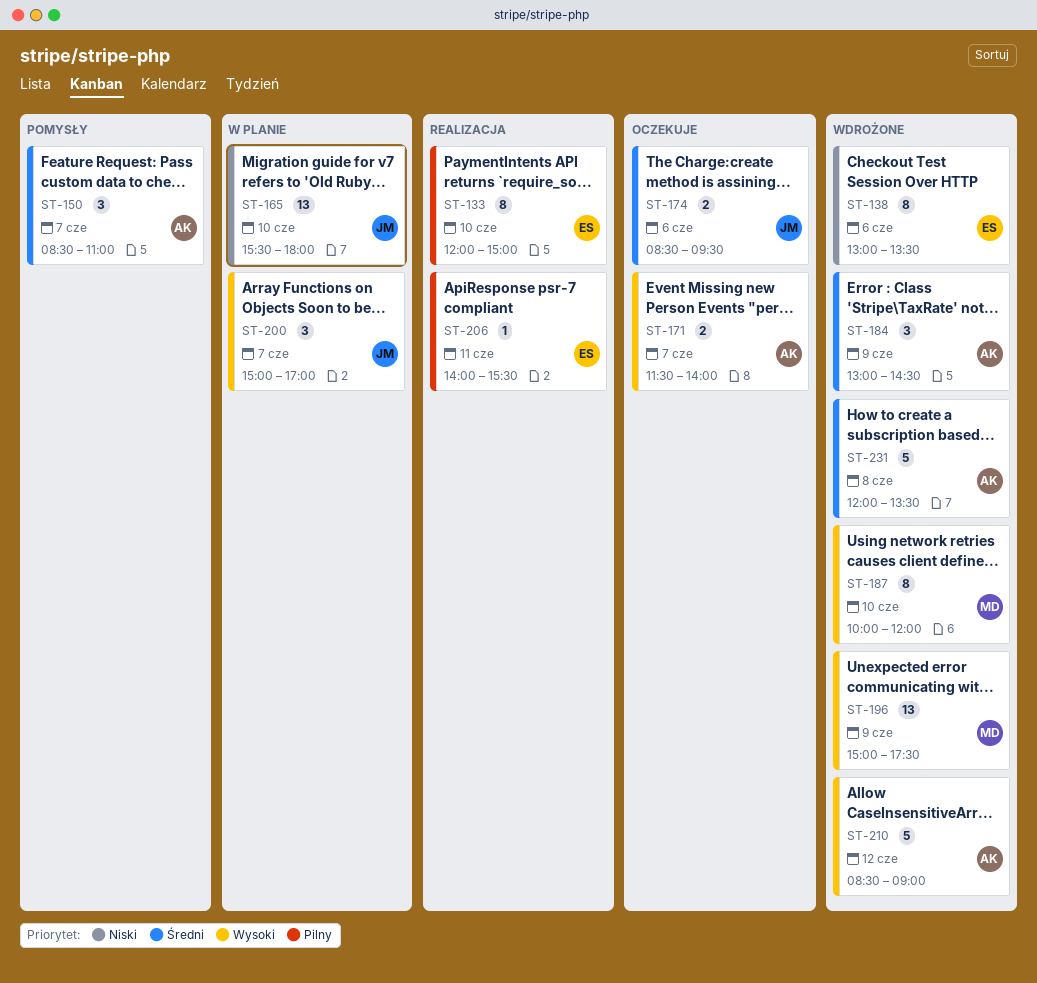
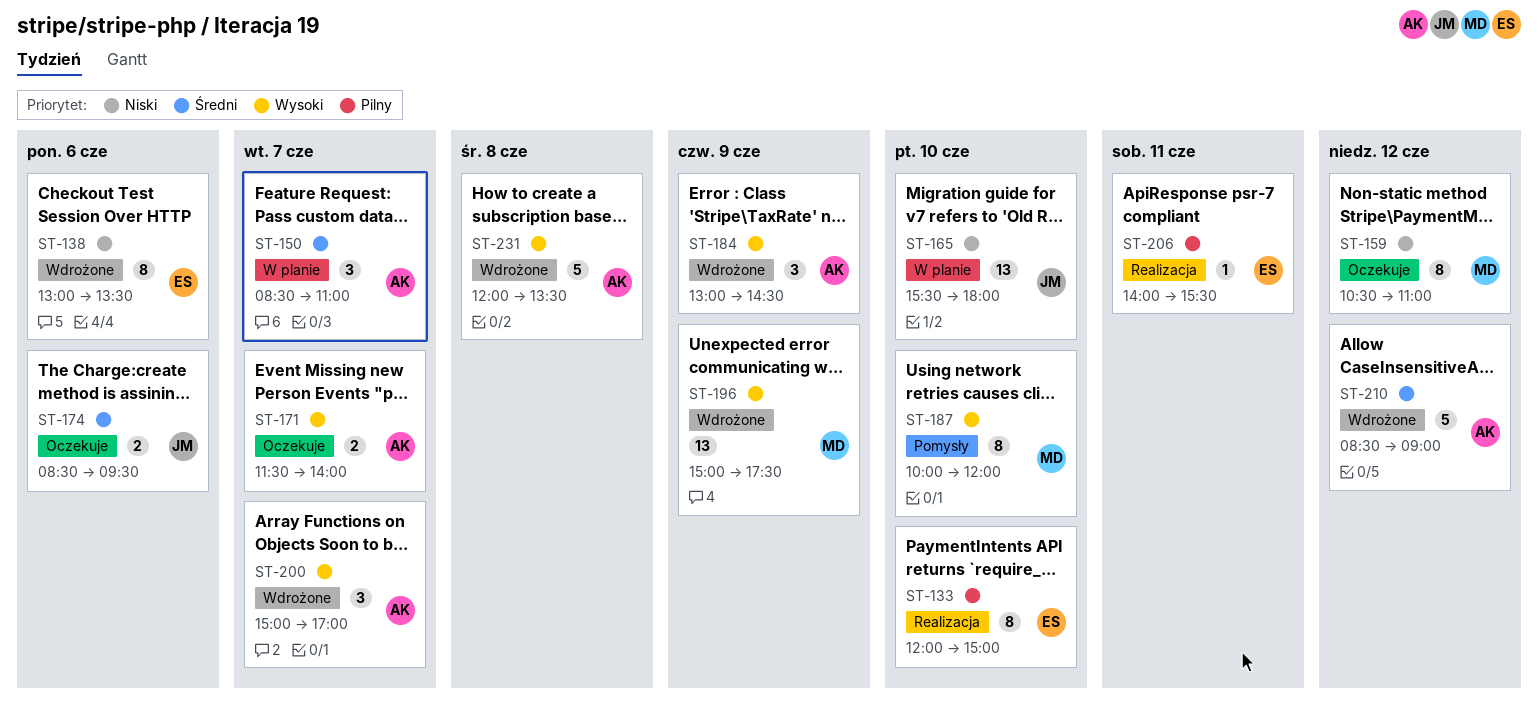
ST-150, status: Pomysły -> W planie
ST-159: none -> present
ST-184, priority: Średni -> Wysoki
ST-187, status: Wdrożone -> Pomysły
ST-200, status: W planie -> Wdrożone
ST-200, owner: JM -> AK
ST-210, priority: Wysoki -> Średni
ST-231, priority: Średni -> Wysoki

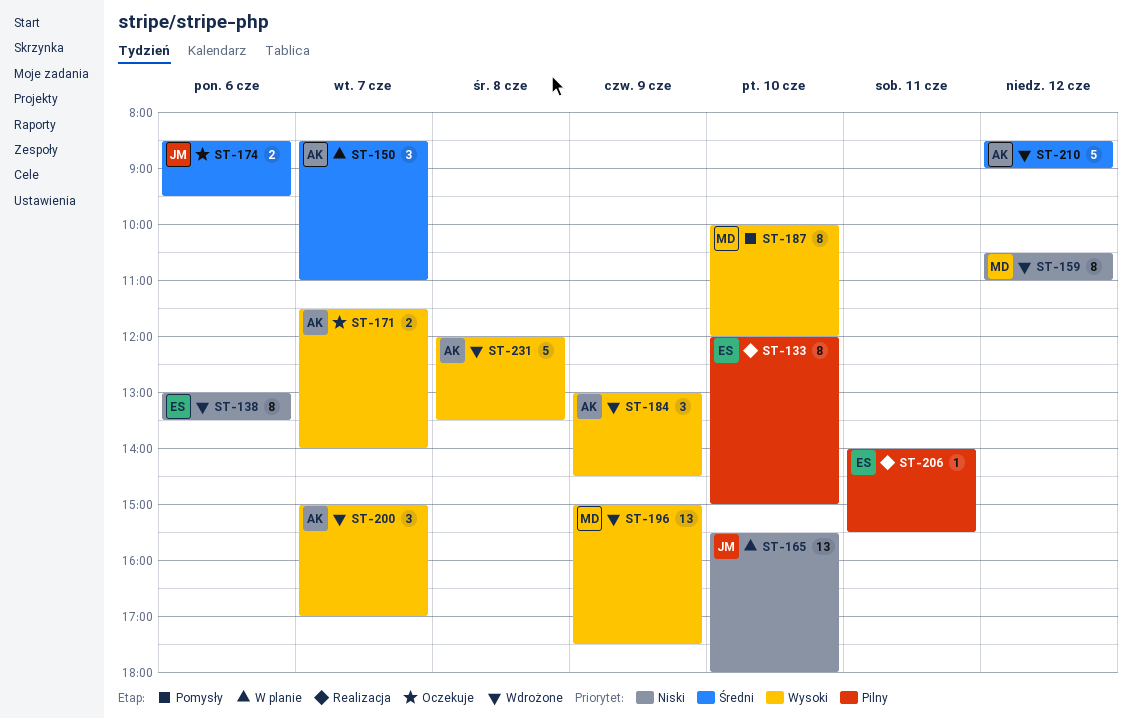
ST-159, status: Oczekuje -> Wdrożone

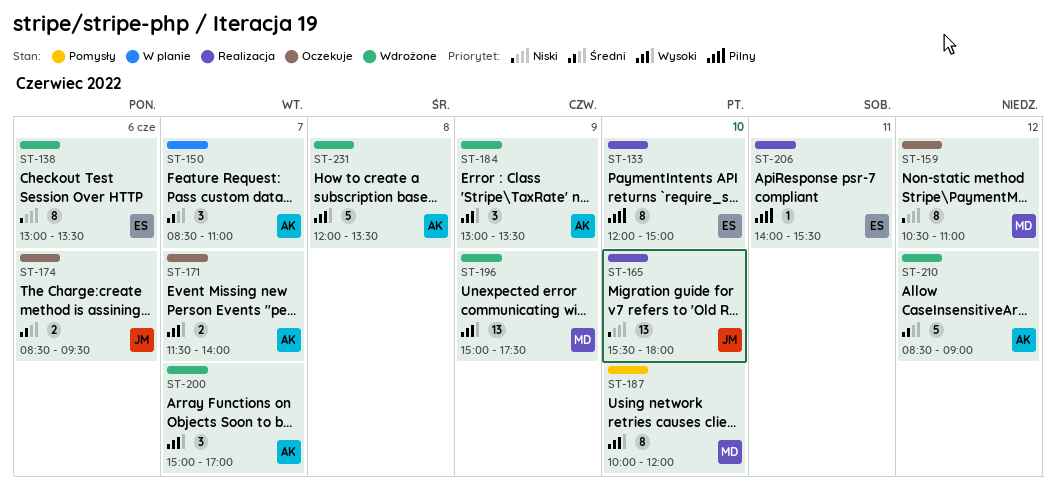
ST-159, status: Wdrożone -> Oczekuje
ST-165, status: W planie -> Realizacja
ST-184, ends: 14:30 -> 13:30

